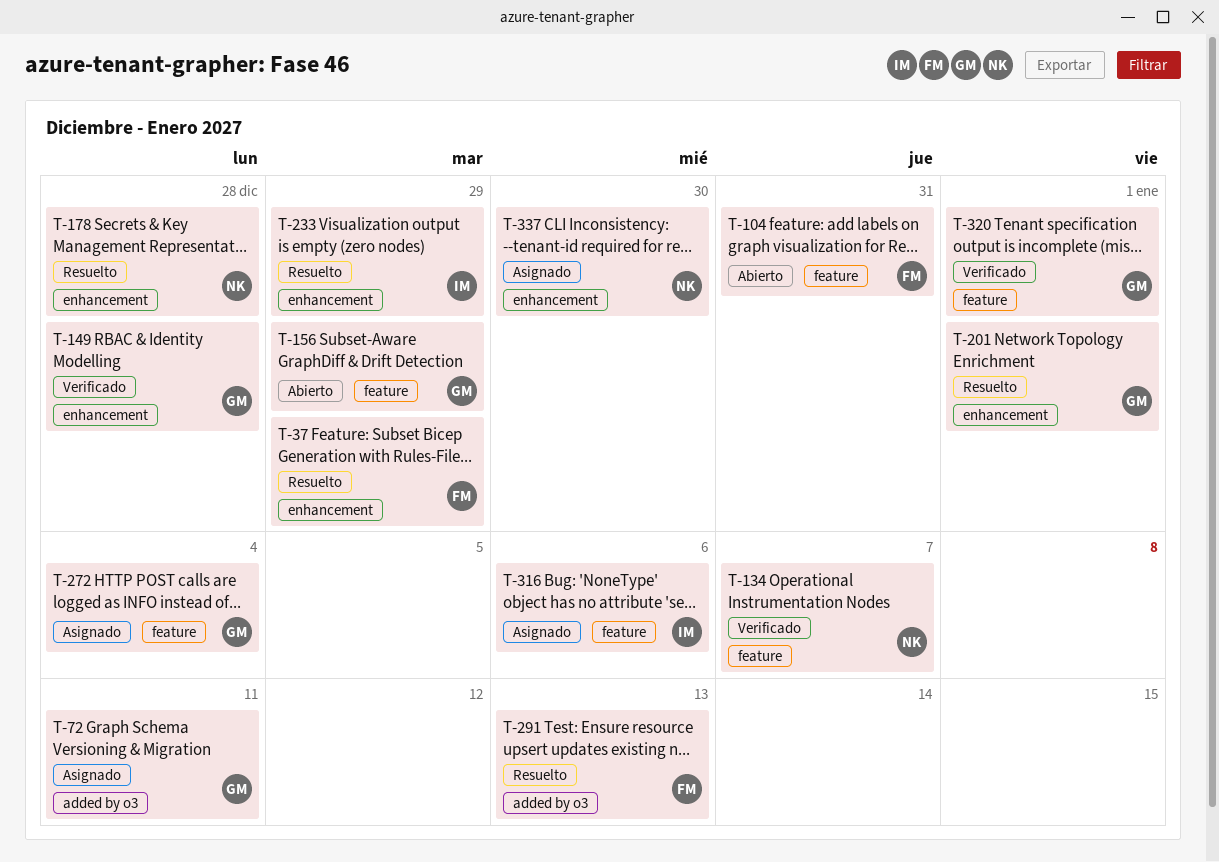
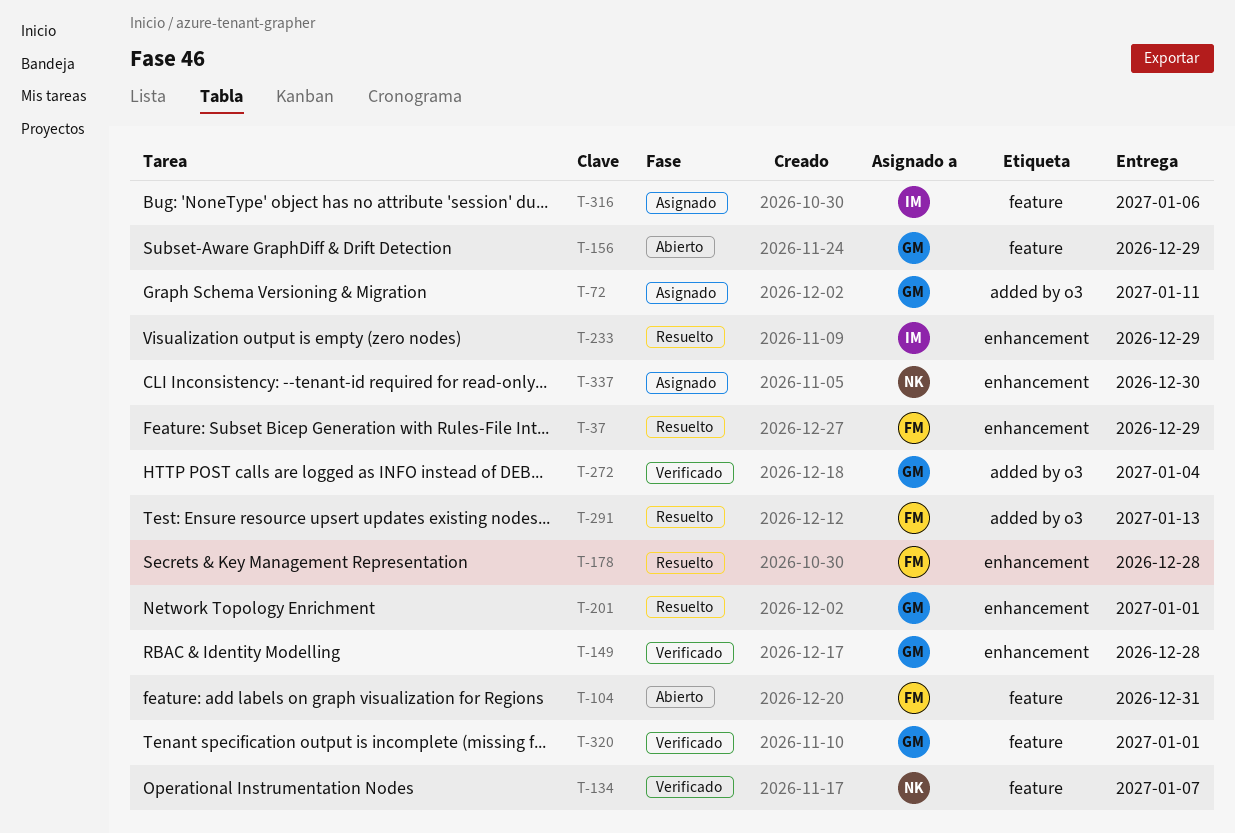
T-178, owner: NK -> FM
T-272, status: Asignado -> Verificado
T-272, label: feature -> added by o3

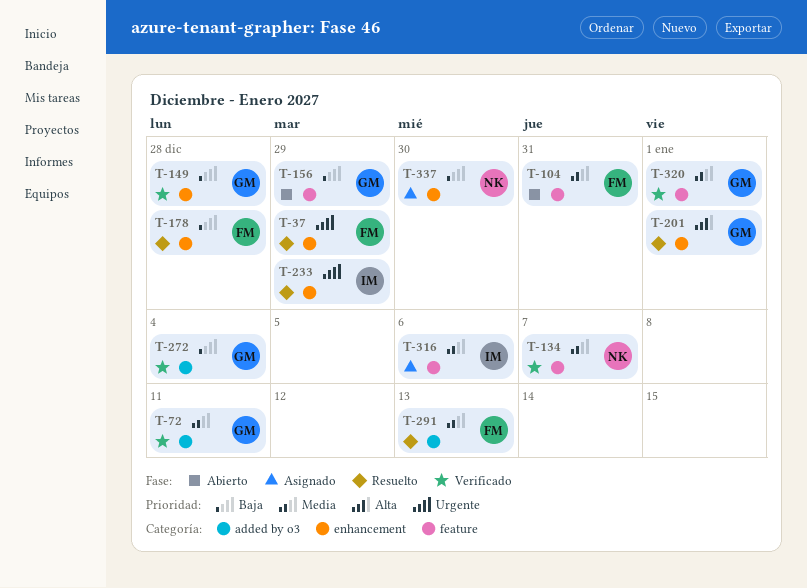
T-72, status: Asignado -> Verificado

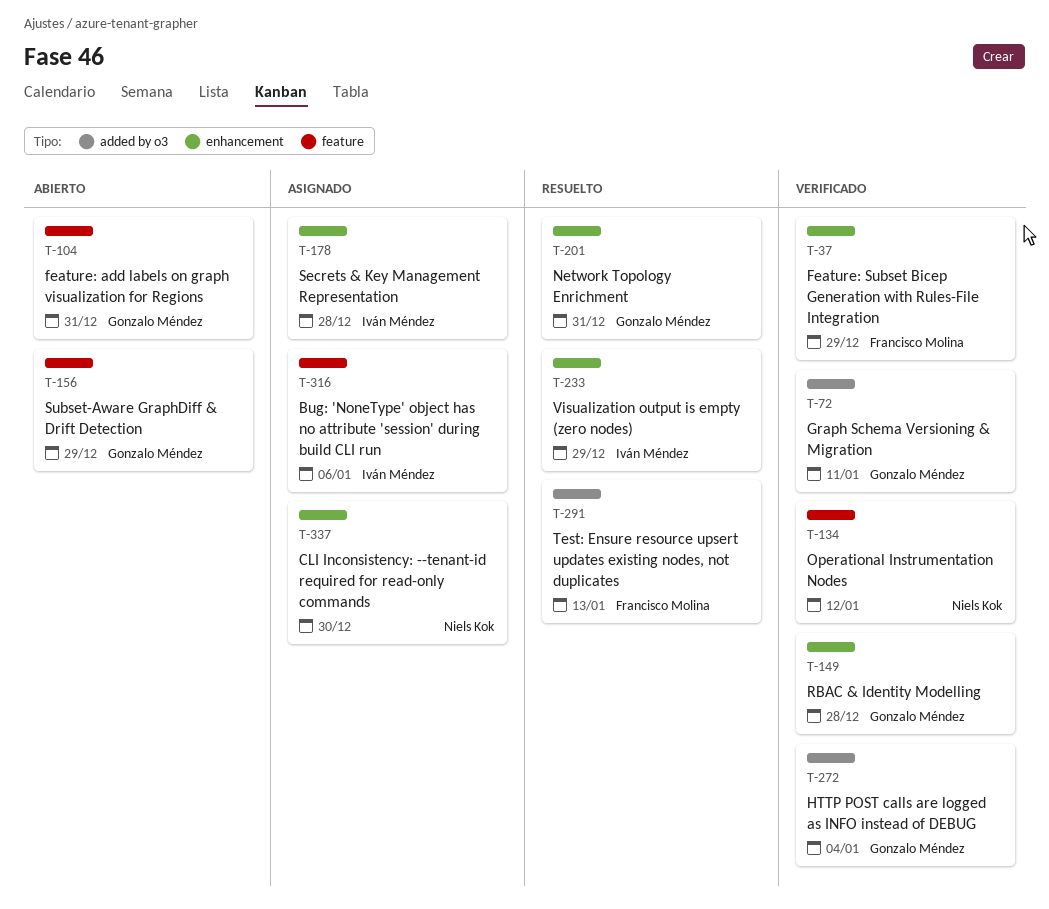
T-37, status: Resuelto -> Verificado
T-104, owner: Francisco Molina -> Gonzalo Méndez
T-134, due: Jan 7 -> Jan 12
T-178, status: Resuelto -> Asignado
T-178, owner: Francisco Molina -> Iván Méndez
T-201, due: Jan 1 -> Dec 31
T-320: present -> none

